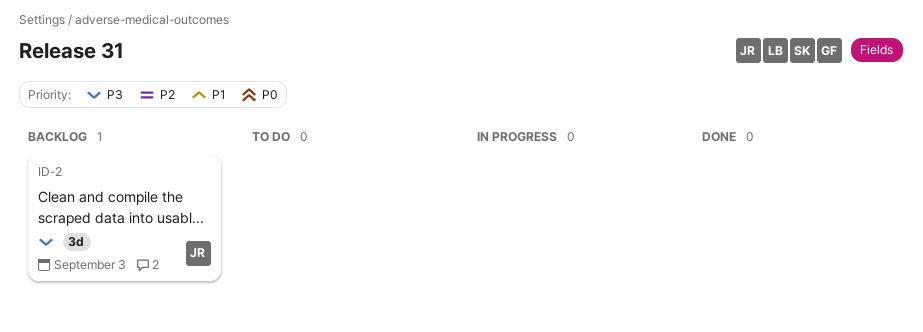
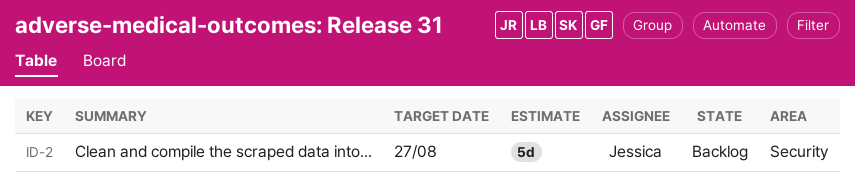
ID-2, estimate: 3d -> 5d
ID-2, due: Sep 3 -> Aug 27

